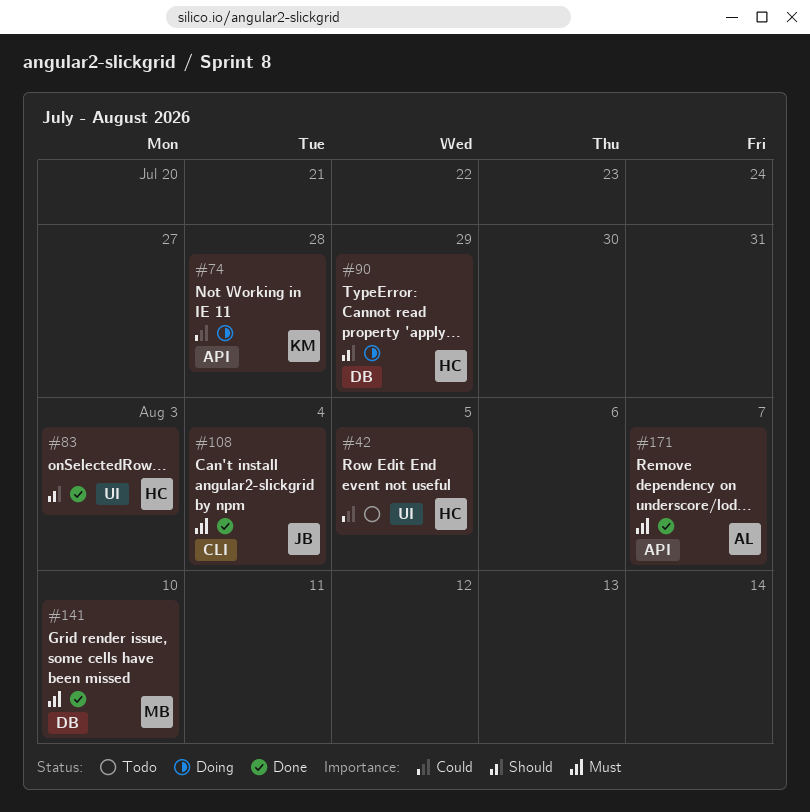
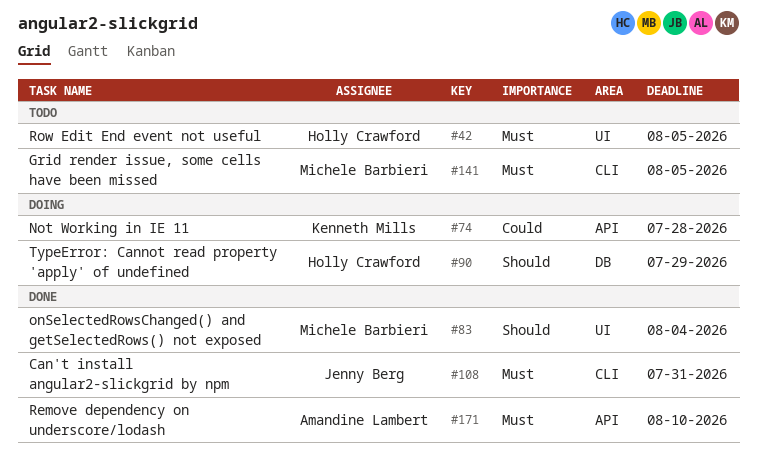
#42, priority: Could -> Must
#83, owner: Holly Crawford -> Michele Barbieri
#83, due: Aug 3 -> Aug 4
#108, due: Aug 4 -> Jul 31
#141, status: Done -> Todo
#141, label: DB -> CLI
#141, due: Aug 10 -> Aug 5
#171, due: Aug 7 -> Aug 10

